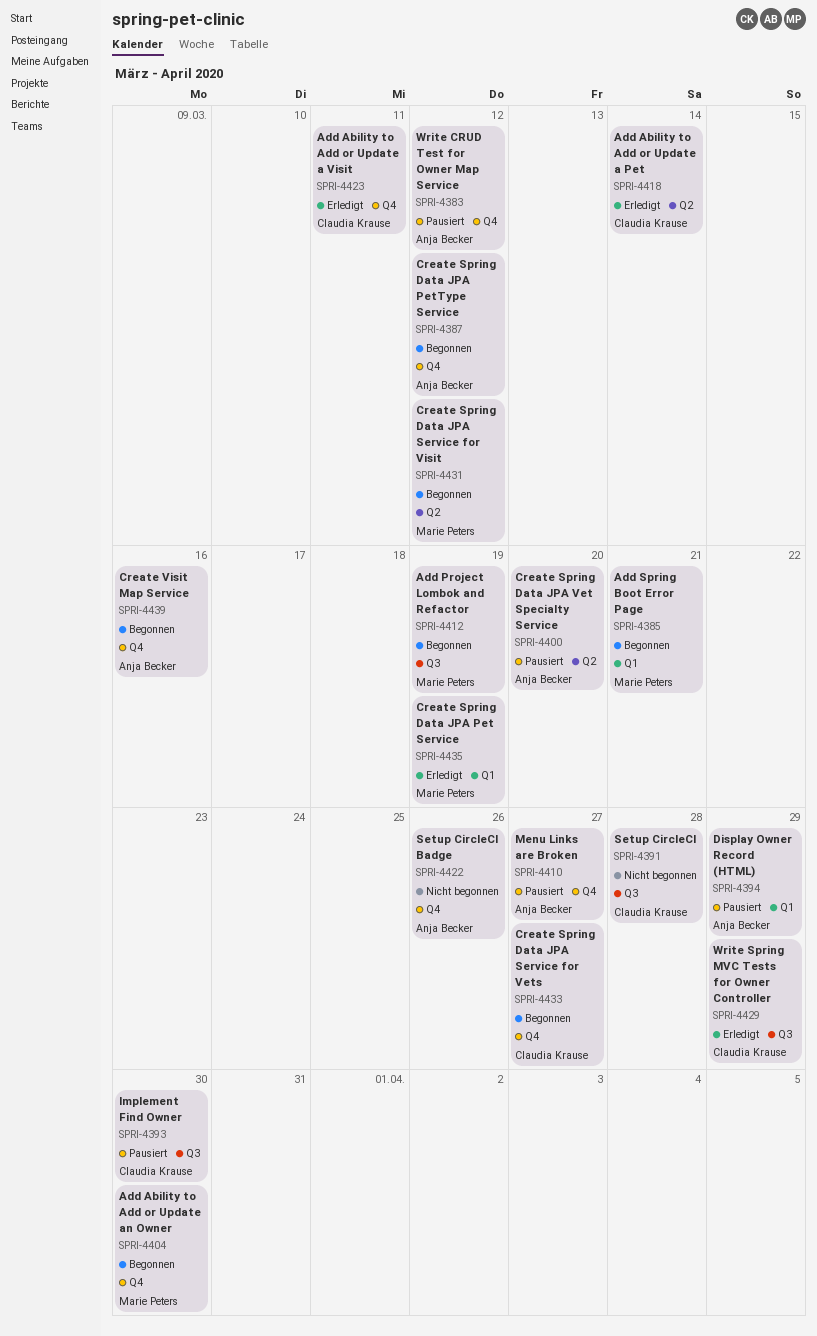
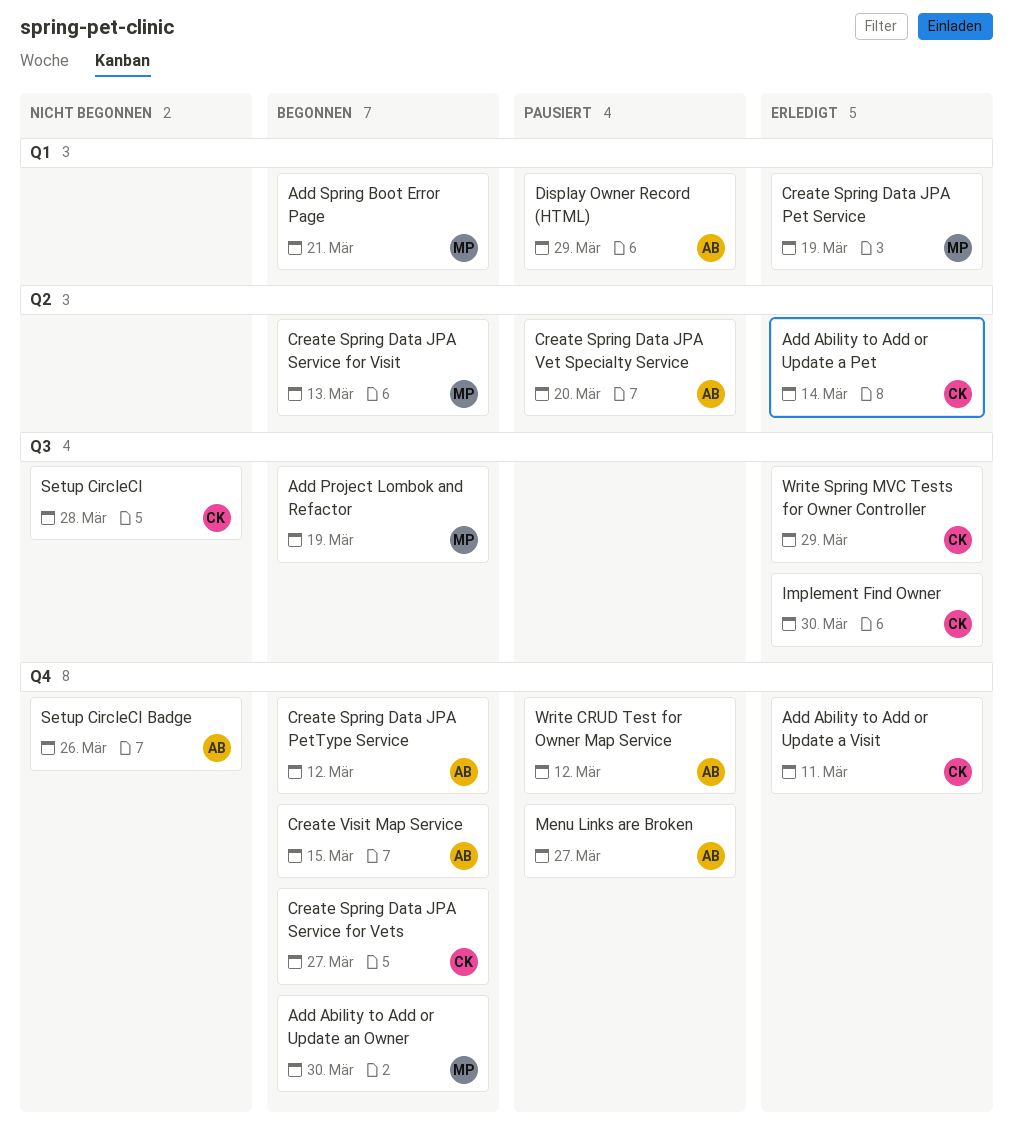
Create Spring Data JPA Service for Visit, due: Mar 12 -> Mar 13
Create Visit Map Service, due: Mar 16 -> Mar 15
Implement Find Owner, status: Pausiert -> Erledigt

